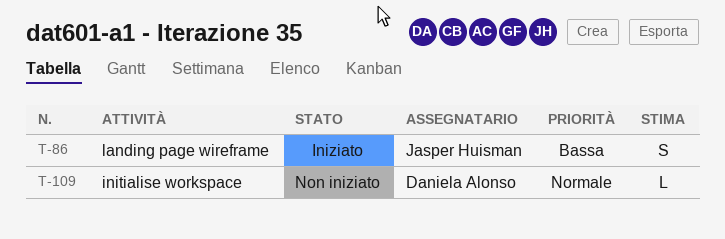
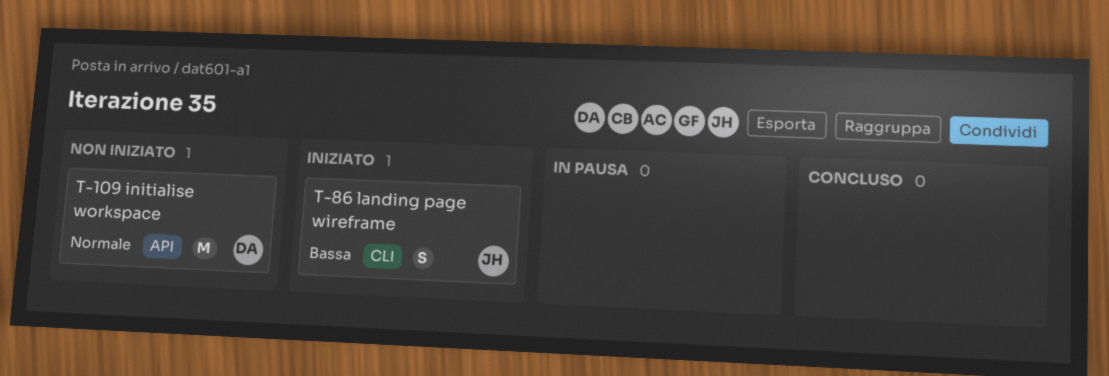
T-109, estimate: L -> M

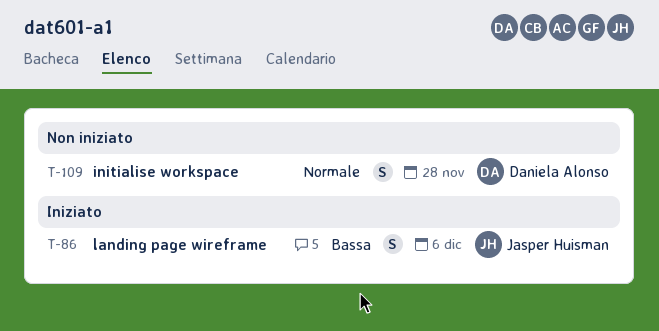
T-109, estimate: M -> S

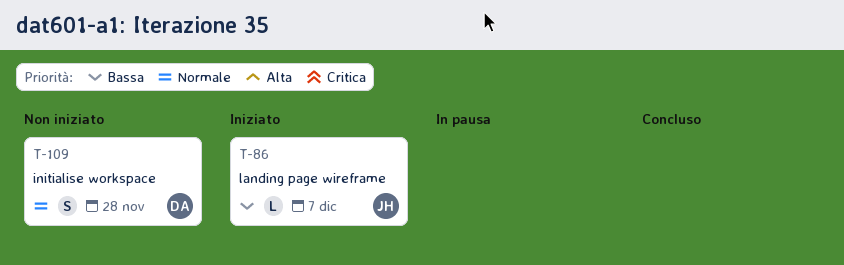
T-86, estimate: S -> L
T-86, due: Dec 6 -> Dec 7

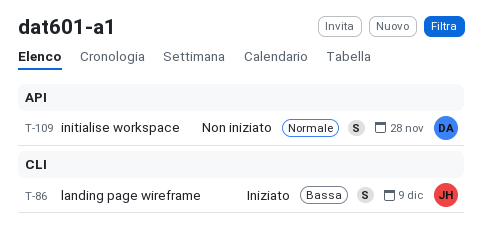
T-86, estimate: L -> S
T-86, due: Dec 7 -> Dec 9

